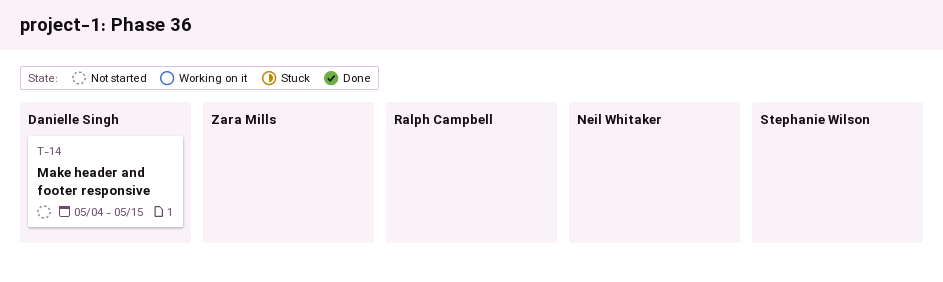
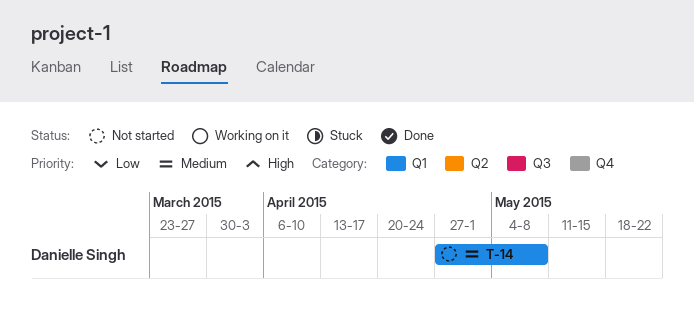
T-14, start: May 4 -> Apr 27
T-14, due: May 15 -> May 8

